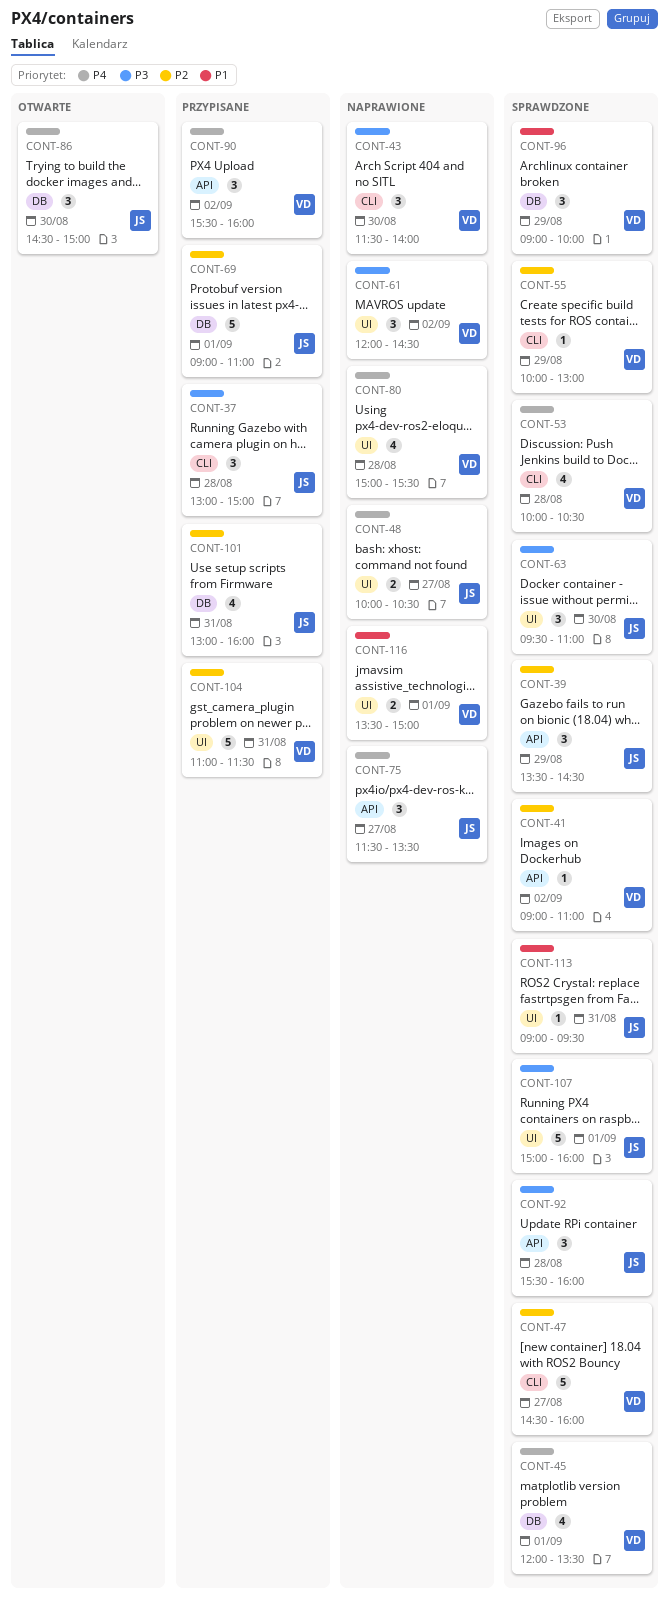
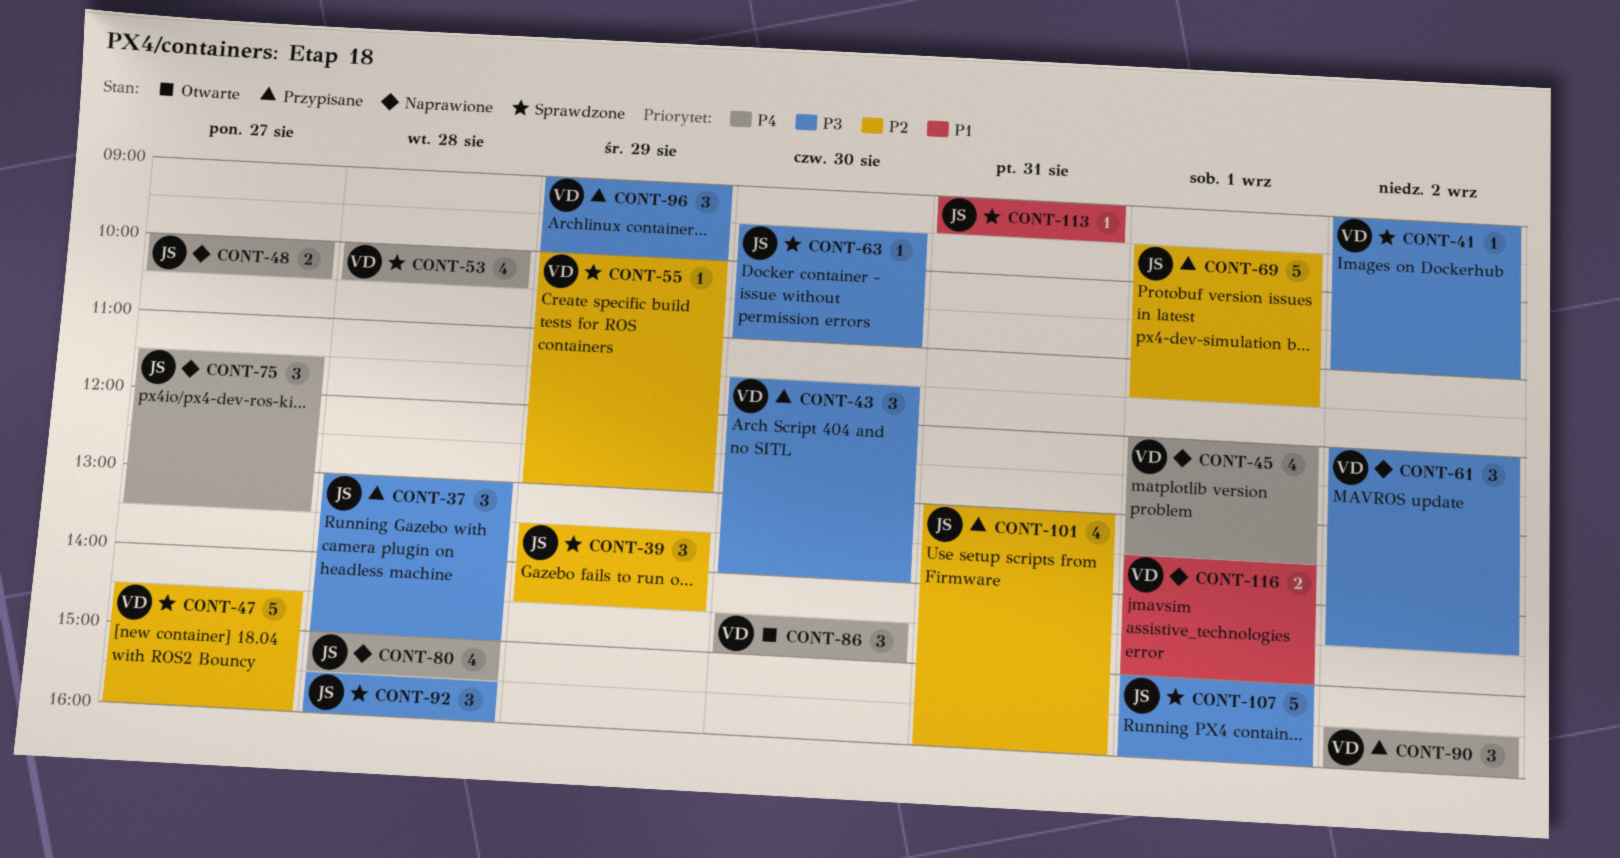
CONT-41, priority: P2 -> P3
CONT-43, status: Naprawione -> Przypisane
CONT-45, status: Sprawdzone -> Naprawione
CONT-63, estimate: 3 -> 1
CONT-69, begins: 09:00 -> 09:30
CONT-69, ends: 11:00 -> 11:30
CONT-80, owner: VD -> JS
CONT-86, owner: JS -> VD
CONT-96, status: Sprawdzone -> Przypisane
CONT-96, priority: P1 -> P3
CONT-104: present -> none

